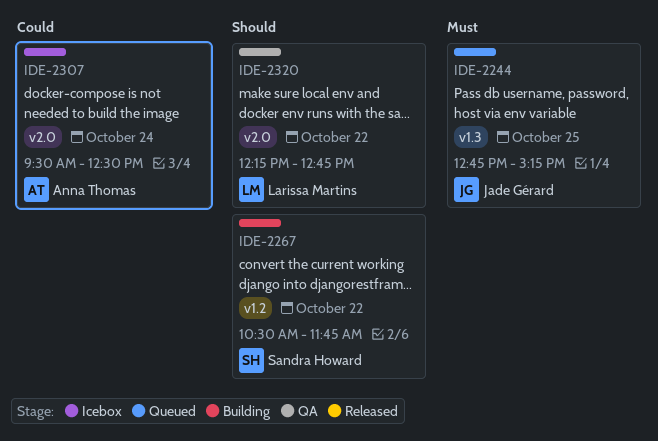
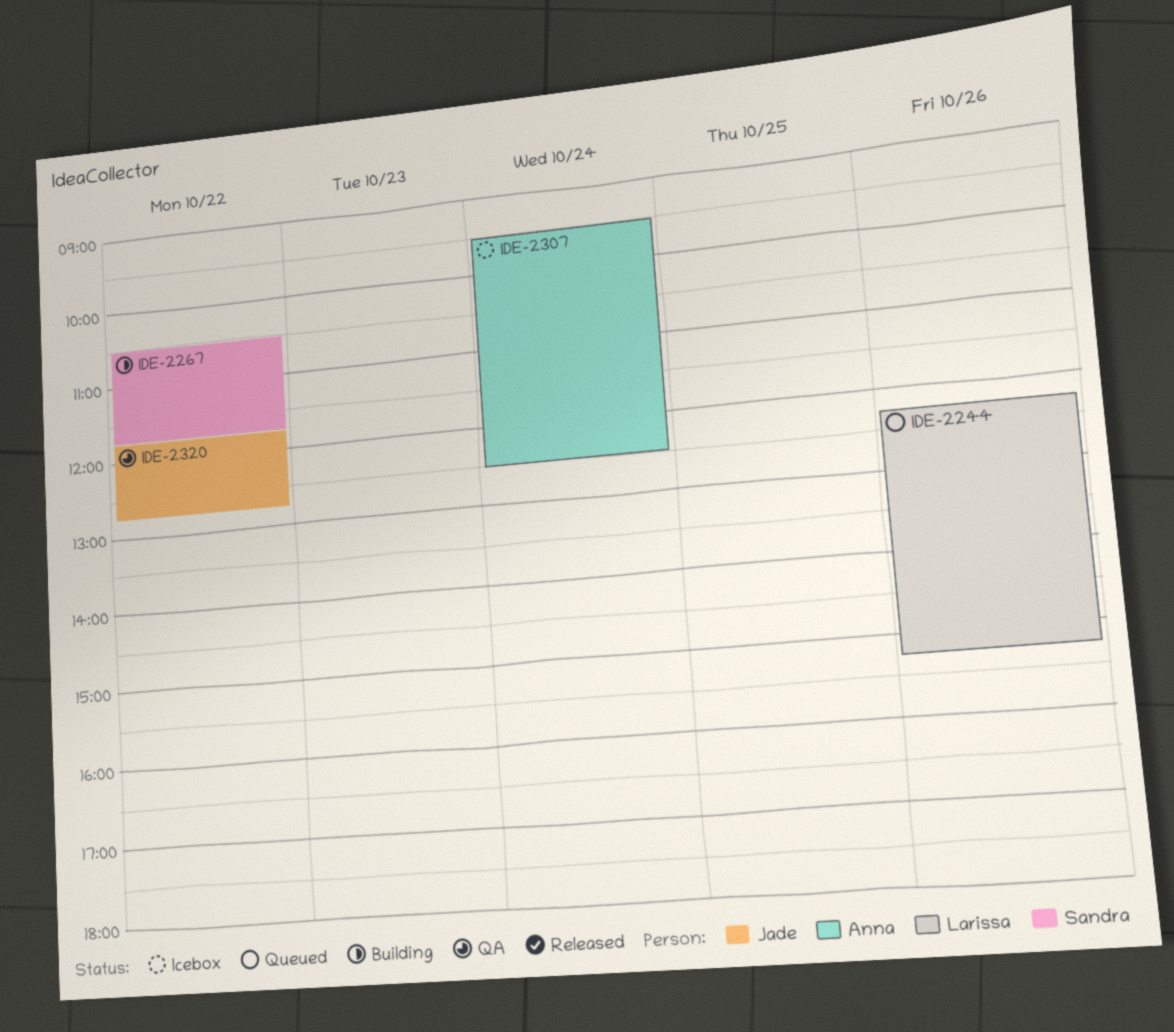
IDE-2244, owner: Jade Gérard -> Larissa Martins
IDE-2244, day: Oct 25 -> Oct 26
IDE-2244, begins: 12:45 -> 12:15
IDE-2320, owner: Larissa Martins -> Jade Gérard
IDE-2320, begins: 12:15 -> 11:45

